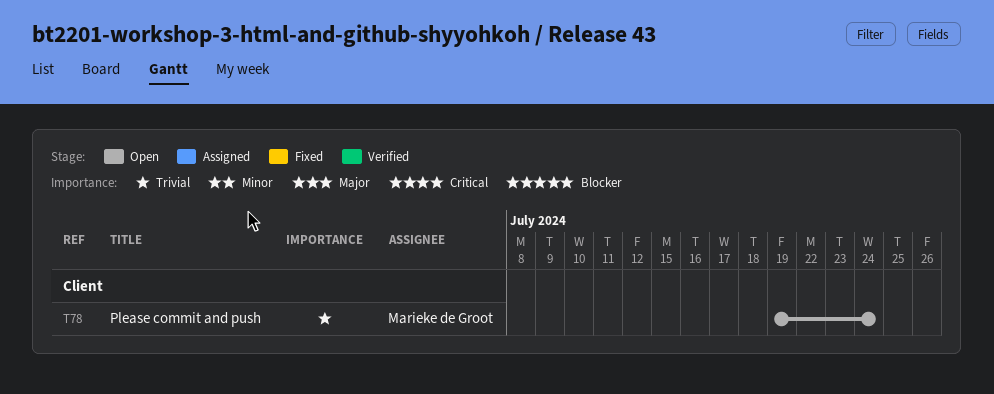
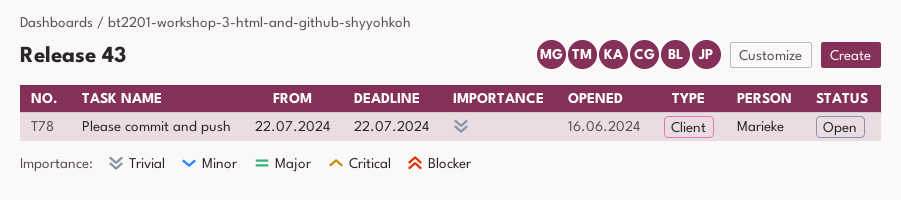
T78, start: Jul 19 -> Jul 22
T78, due: Jul 24 -> Jul 22

